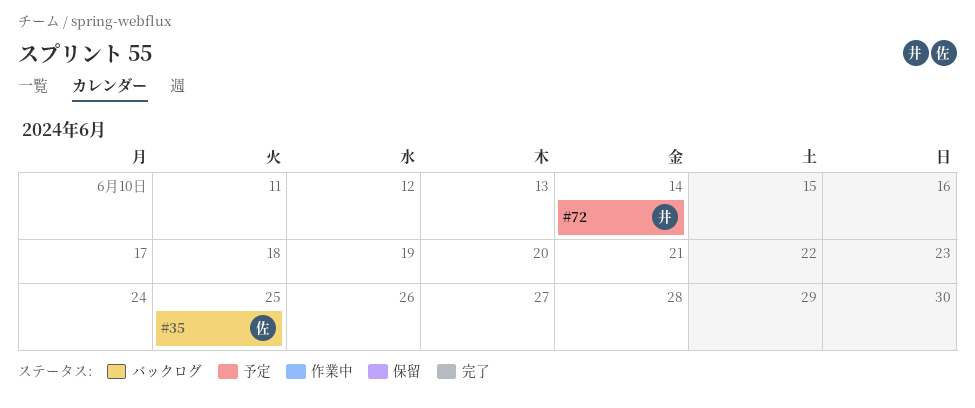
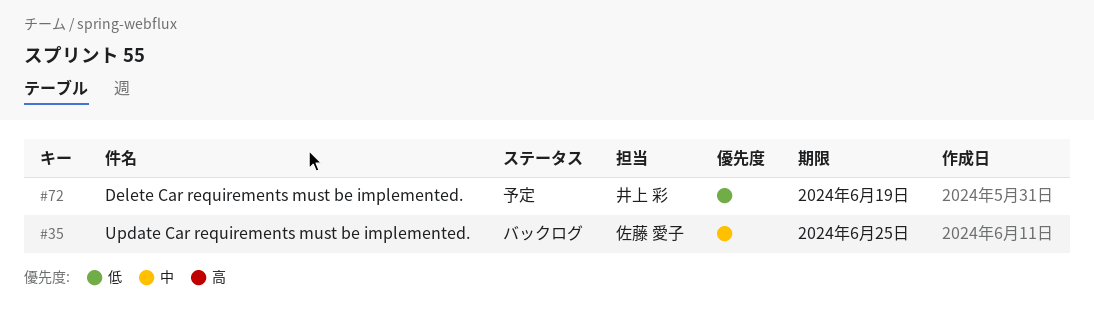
#72, due: Jun 14 -> Jun 19

